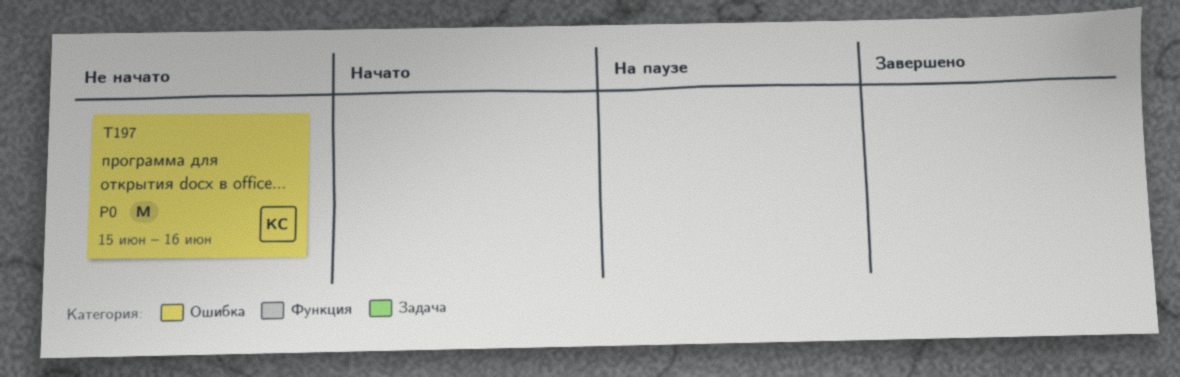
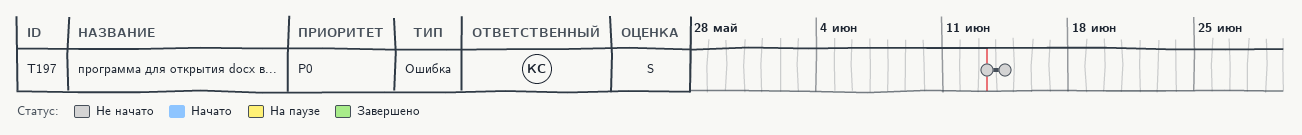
T197, estimate: M -> S
T197, start: Jun 15 -> Jun 13
T197, due: Jun 16 -> Jun 14

